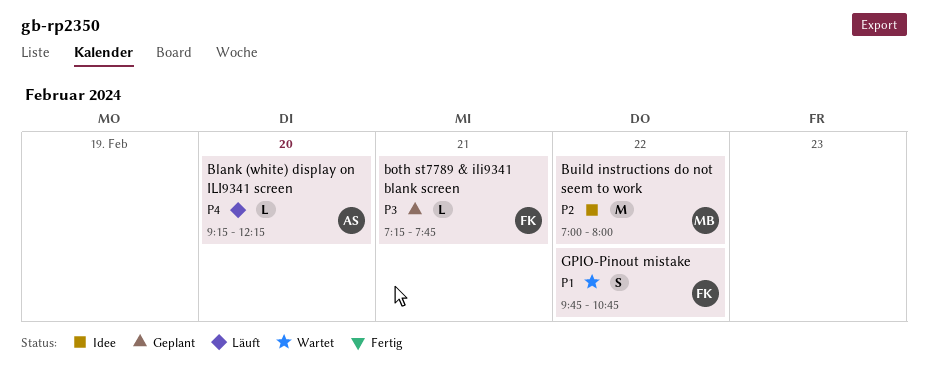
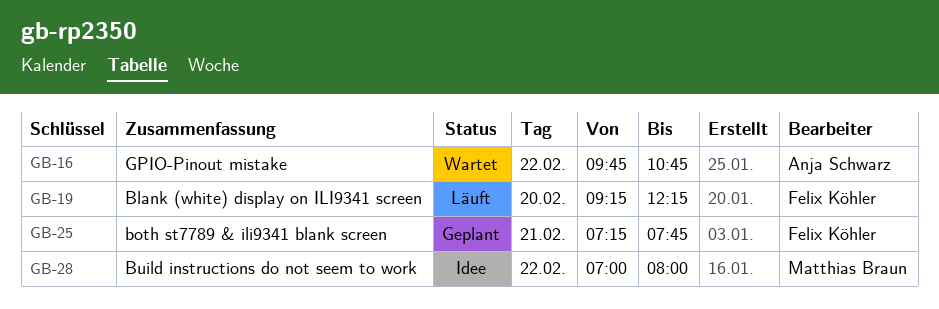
Blank (white) display on ILI9341 screen, owner: Anja Schwarz -> Felix Köhler
GPIO-Pinout mistake, owner: Felix Köhler -> Anja Schwarz

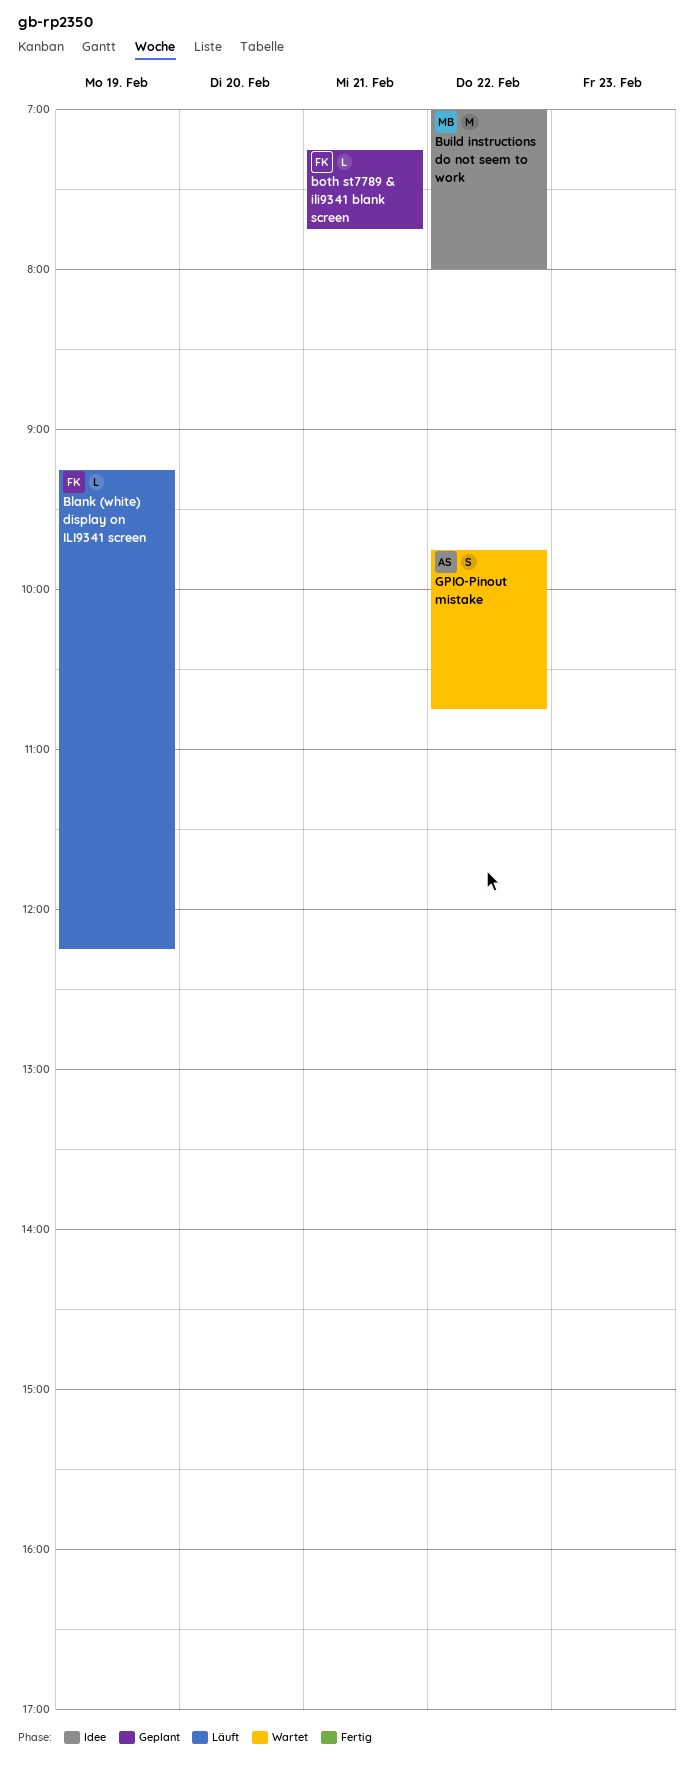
Blank (white) display on ILI9341 screen, day: Feb 20 -> Feb 19

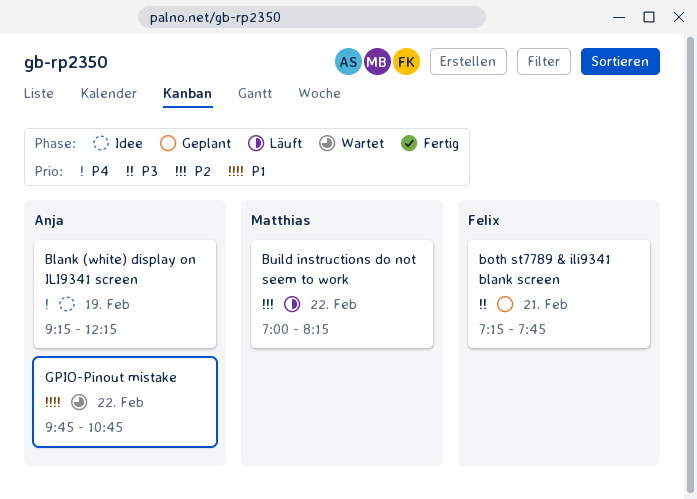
Blank (white) display on ILI9341 screen, status: Läuft -> Idee
Blank (white) display on ILI9341 screen, owner: Felix -> Anja
Build instructions do not seem to work, status: Idee -> Läuft
Build instructions do not seem to work, ends: 08:00 -> 08:15

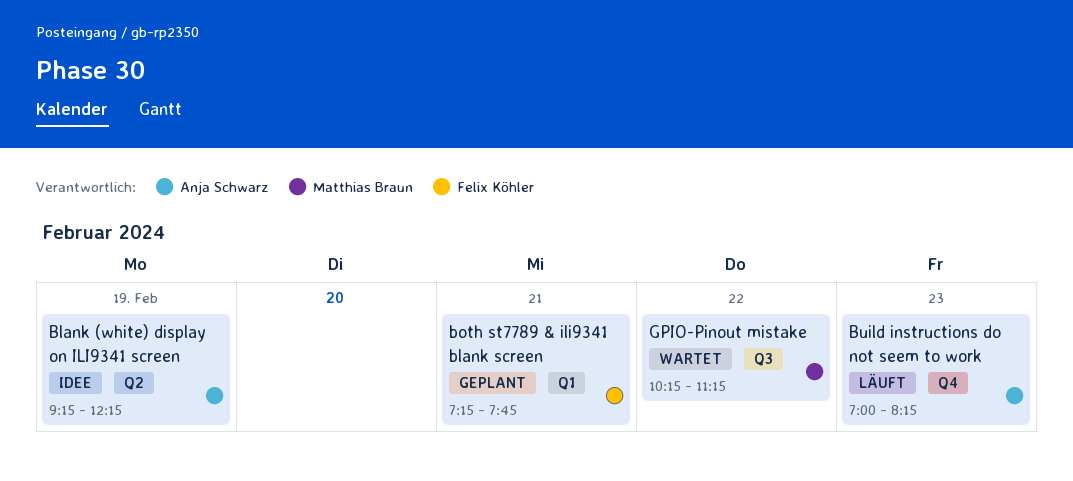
Build instructions do not seem to work, owner: Matthias Braun -> Anja Schwarz
Build instructions do not seem to work, day: Feb 22 -> Feb 23
GPIO-Pinout mistake, owner: Anja Schwarz -> Matthias Braun
GPIO-Pinout mistake, begins: 09:45 -> 10:15
GPIO-Pinout mistake, ends: 10:45 -> 11:15

